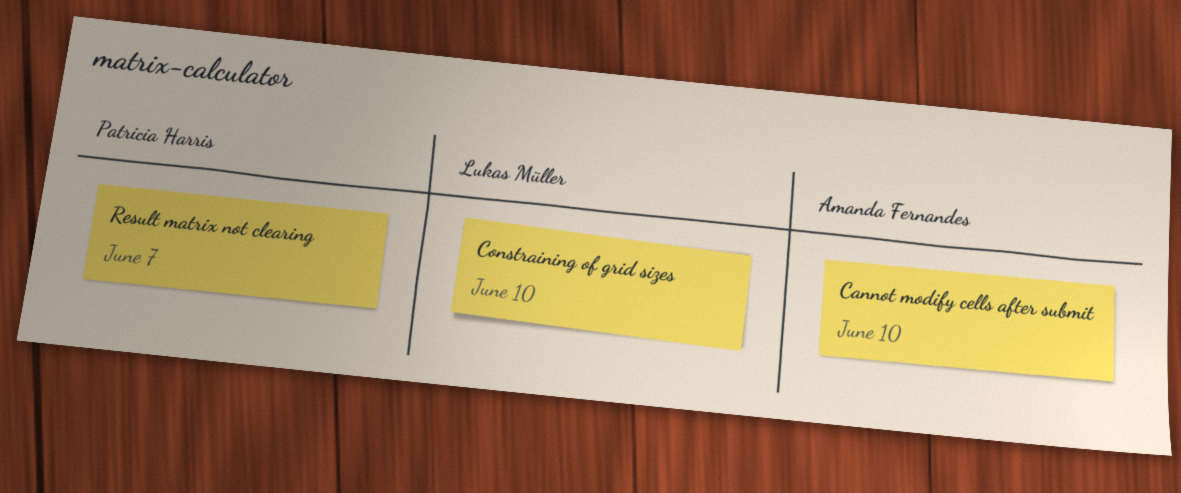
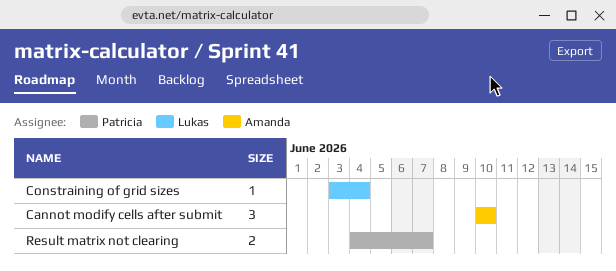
Constraining of grid sizes, due: Jun 10 -> Jun 4

